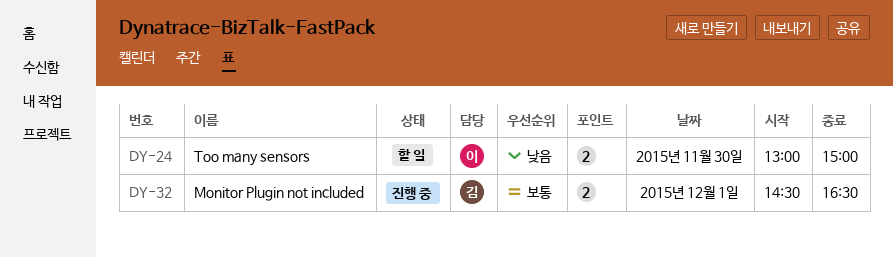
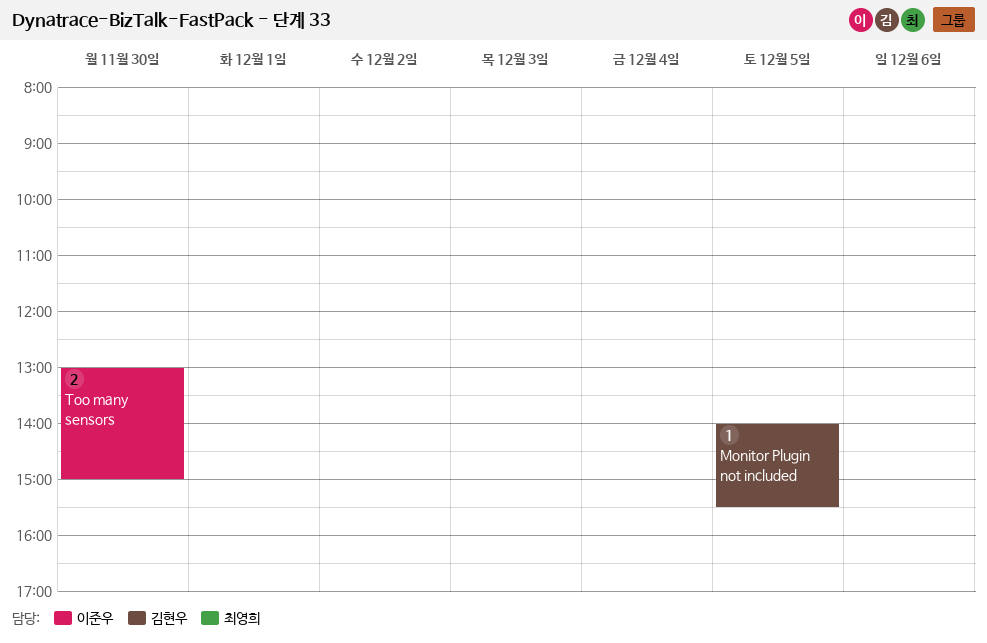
Monitor Plugin not included, estimate: 2 -> 1
Monitor Plugin not included, day: Dec 1 -> Dec 5
Monitor Plugin not included, begins: 14:30 -> 14:00
Monitor Plugin not included, ends: 16:30 -> 15:30

